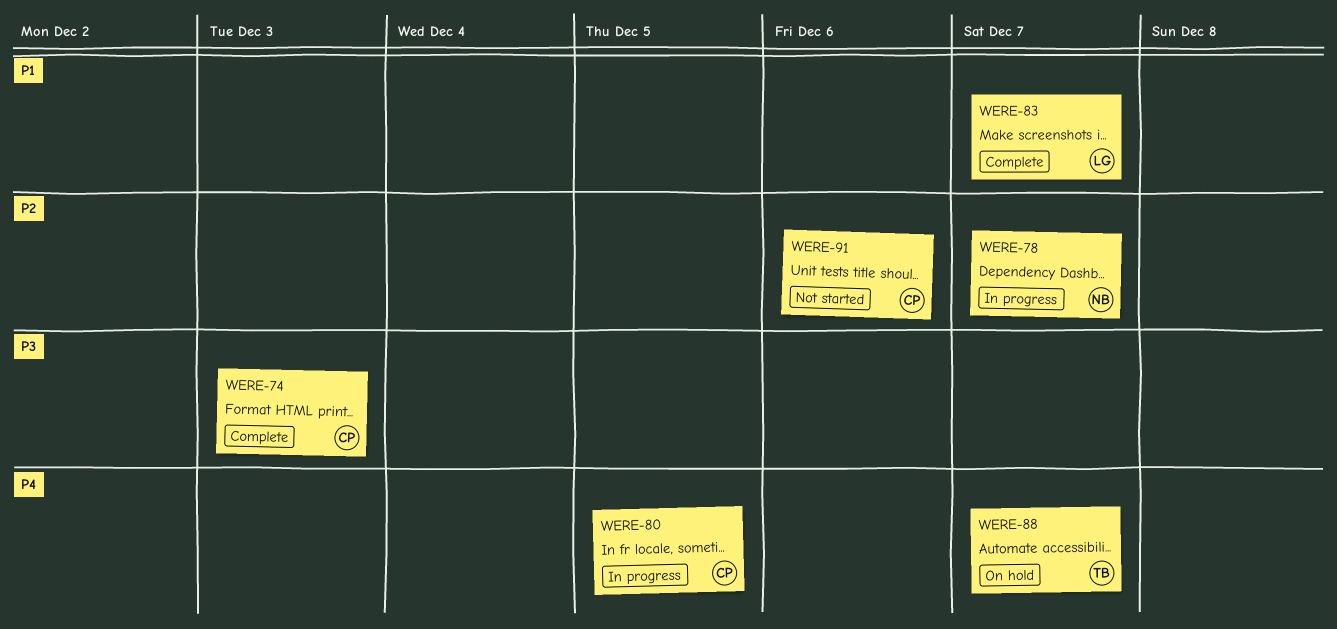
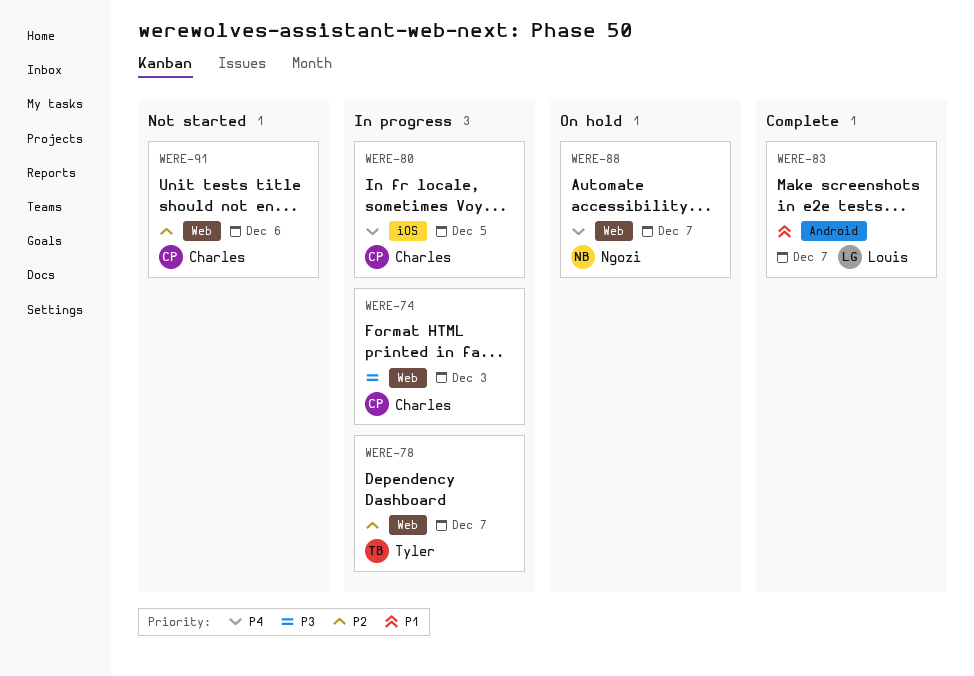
WERE-74, status: Complete -> In progress
WERE-78, owner: Ngozi -> Tyler
WERE-88, owner: Tyler -> Ngozi

